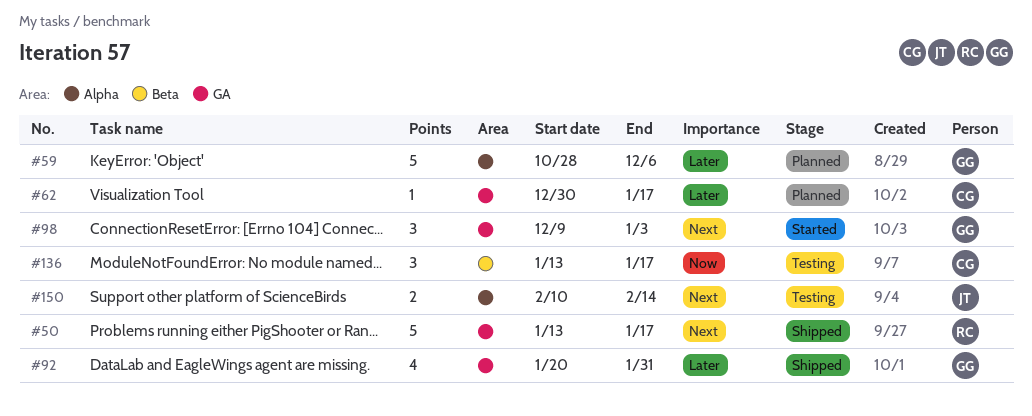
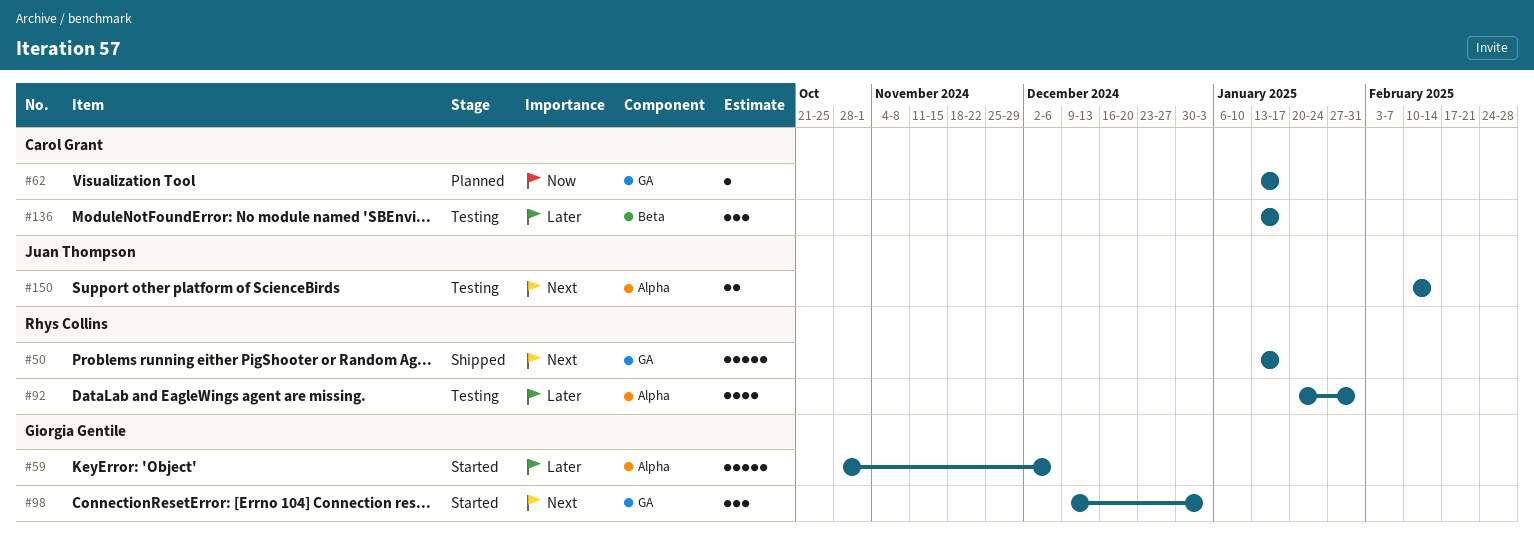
#59, status: Planned -> Started
#62, priority: Later -> Now
#62, start: Dec 30 -> Jan 13
#92, status: Shipped -> Testing
#92, owner: Giorgia Gentile -> Rhys Collins
#92, label: GA -> Alpha
#136, priority: Now -> Later

